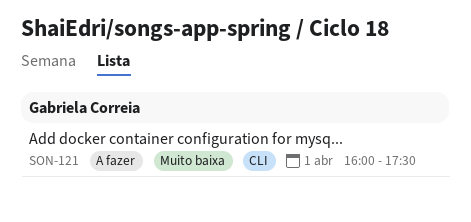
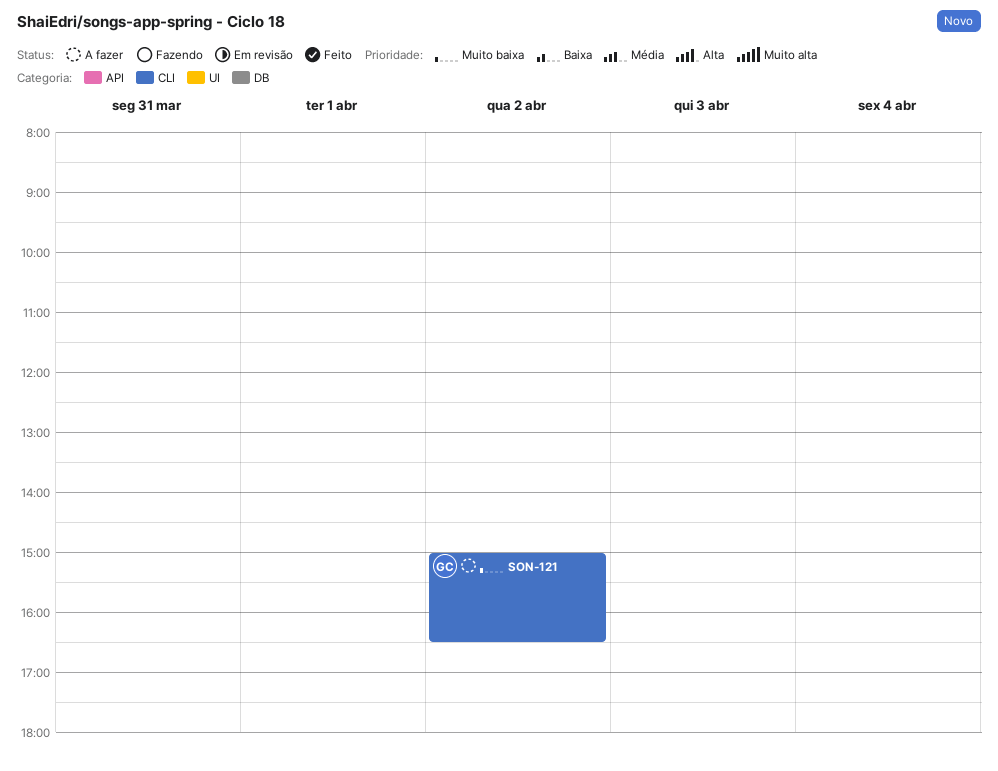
SON-121, day: Apr 1 -> Apr 2
SON-121, begins: 16:00 -> 15:00
SON-121, ends: 17:30 -> 16:30

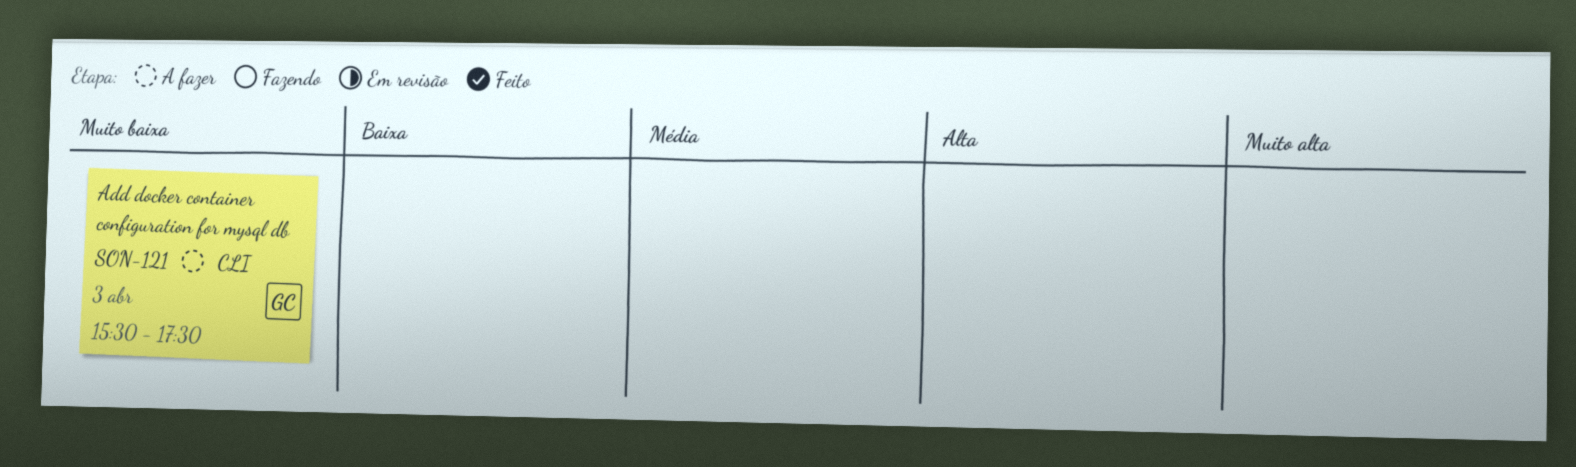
SON-121, day: Apr 2 -> Apr 3
SON-121, begins: 15:00 -> 15:30
SON-121, ends: 16:30 -> 17:30

